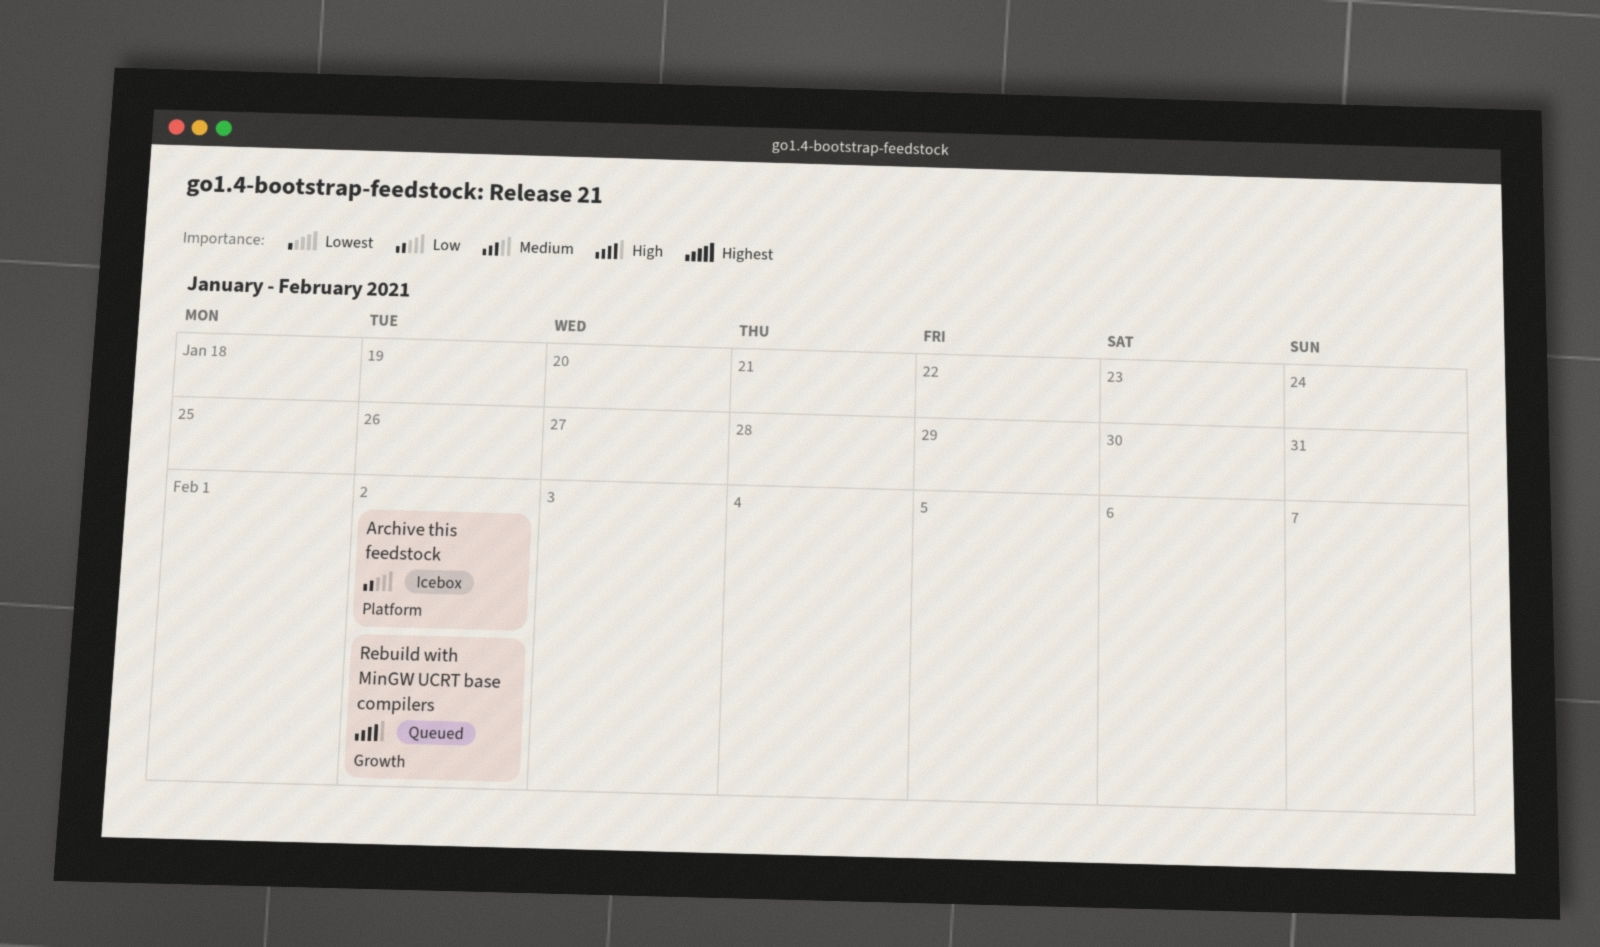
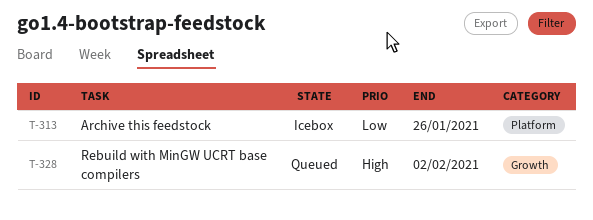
Archive this feedstock, due: Feb 2 -> Jan 26

